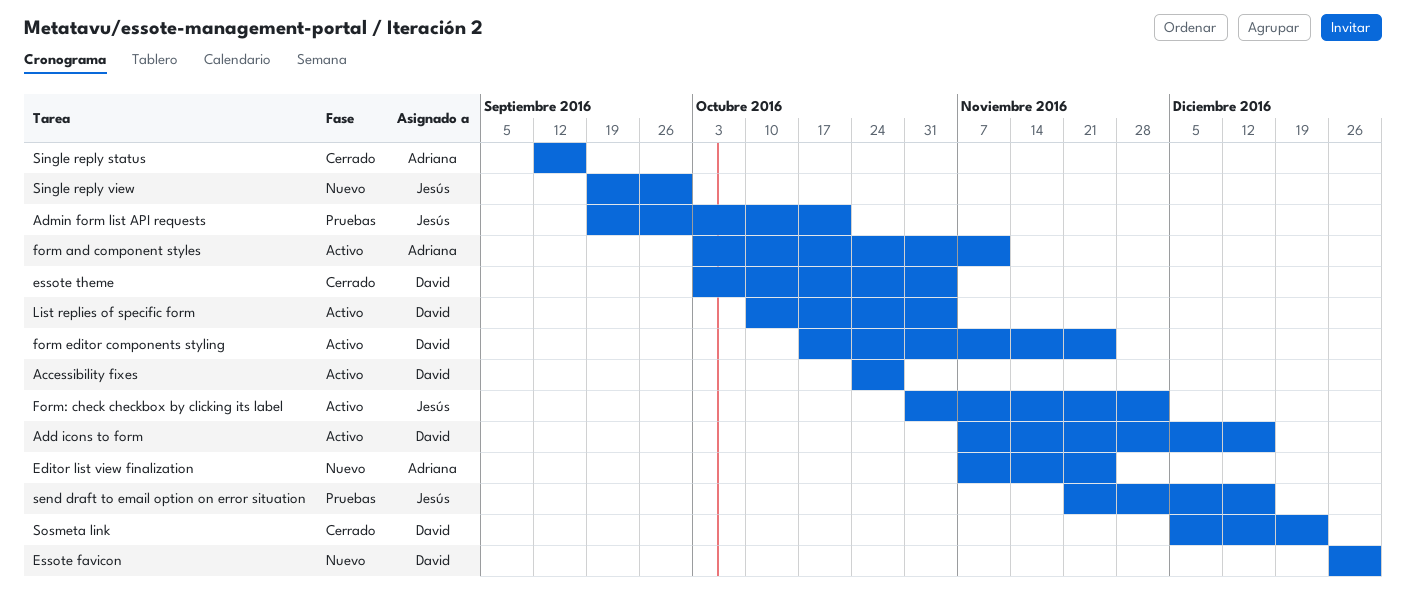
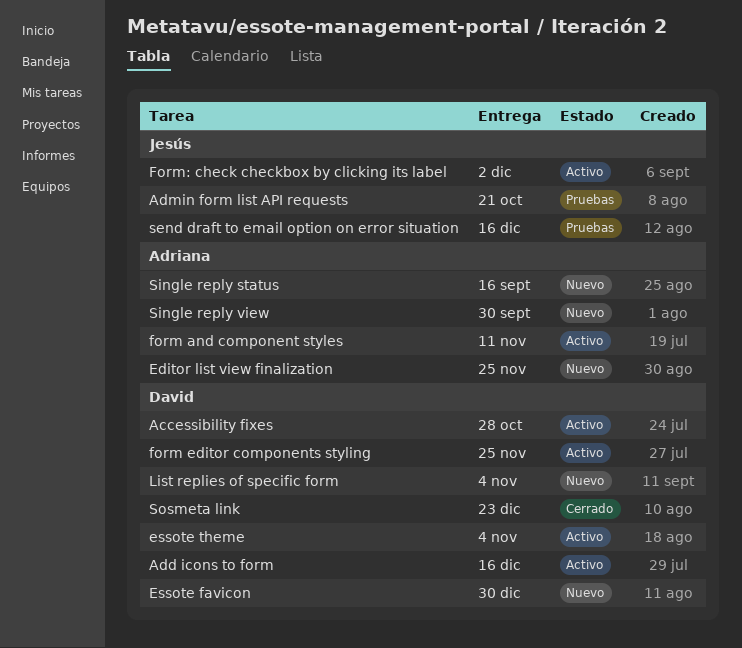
essote theme, status: Cerrado -> Activo
List replies of specific form, status: Activo -> Nuevo
Single reply status, status: Cerrado -> Nuevo
Single reply view, owner: Jesús -> Adriana

